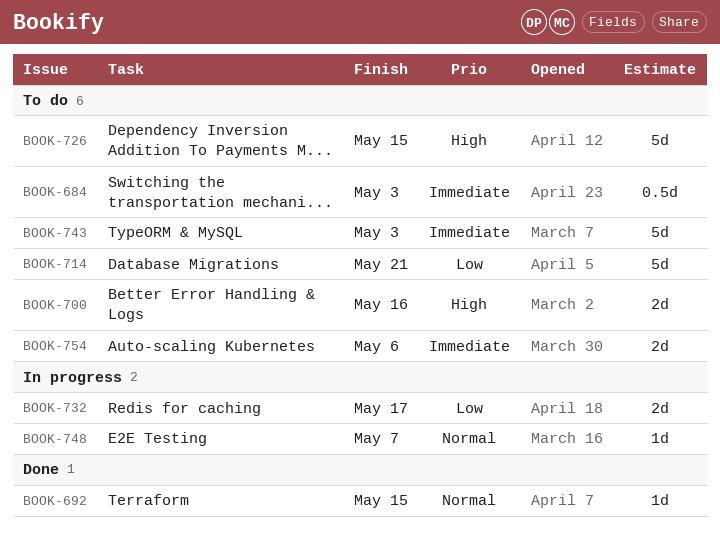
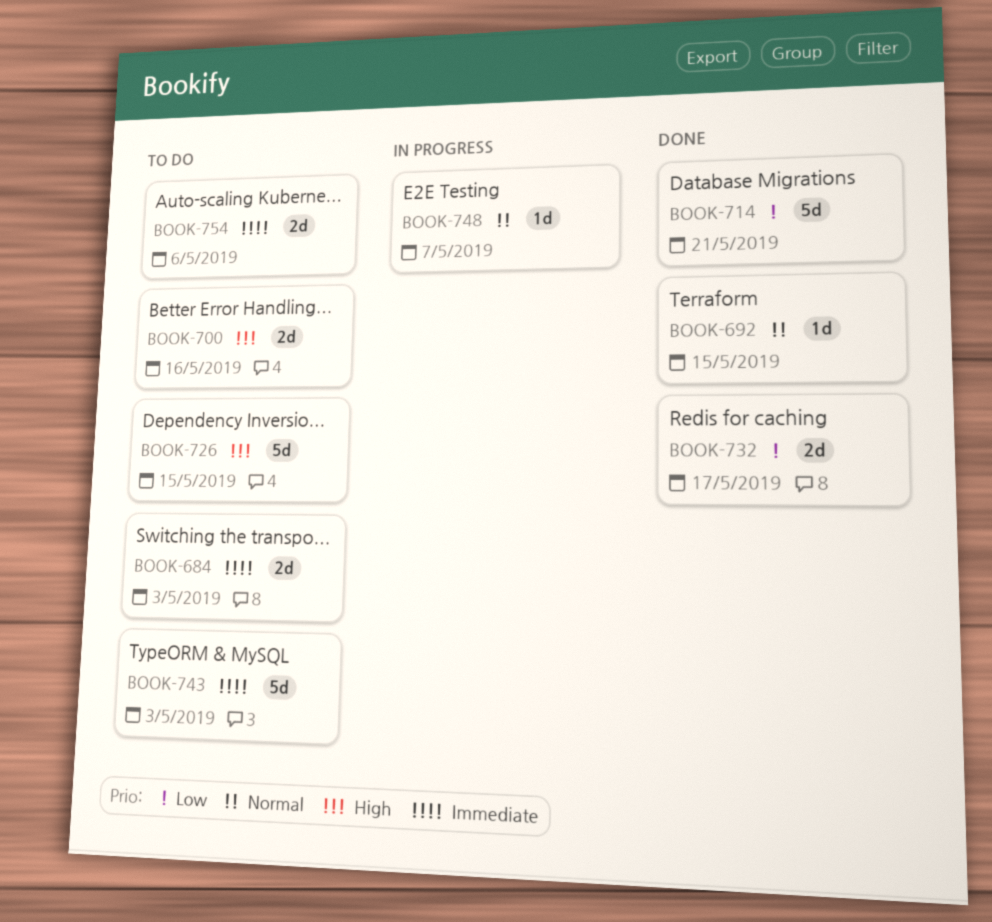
BOOK-684, estimate: 0.5d -> 2d
BOOK-714, status: To do -> Done
BOOK-732, status: In progress -> Done

